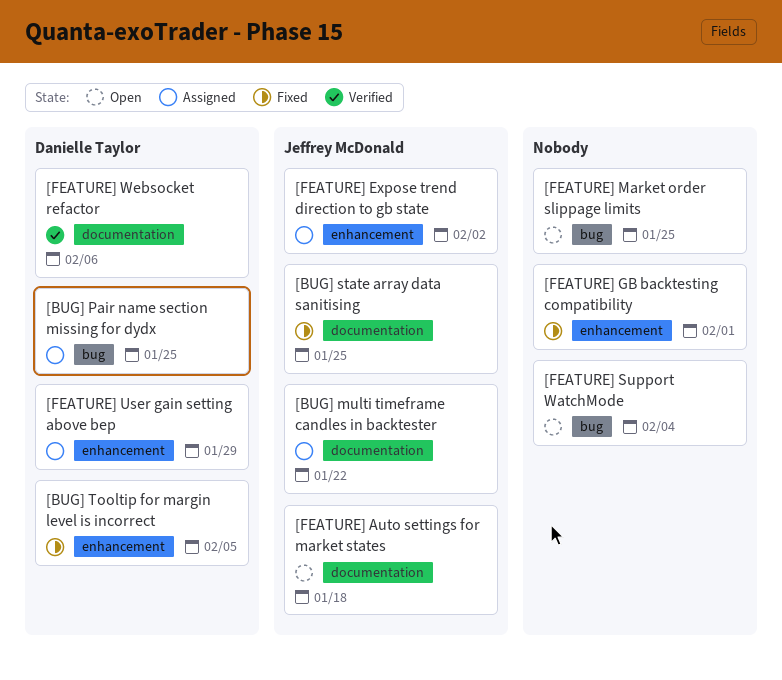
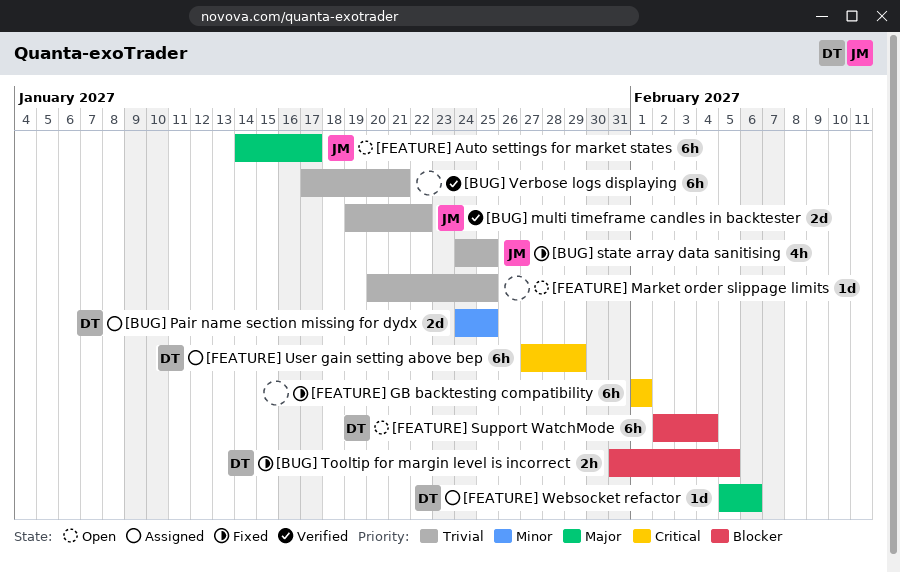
[BUG] multi timeframe candles in backtester, status: Assigned -> Verified
[BUG] Verbose logs displaying: none -> present
[FEATURE] Auto settings for market states, due: Jan 18 -> Jan 17
[FEATURE] Expose trend direction to gb state: present -> none
[FEATURE] Support WatchMode, owner: none -> Danielle Taylor
[FEATURE] Websocket refactor, status: Verified -> Assigned

